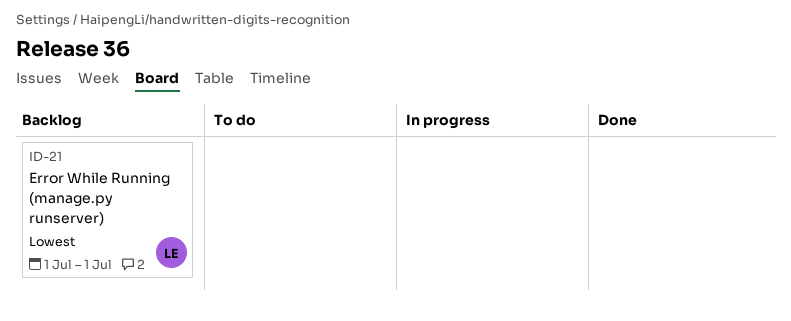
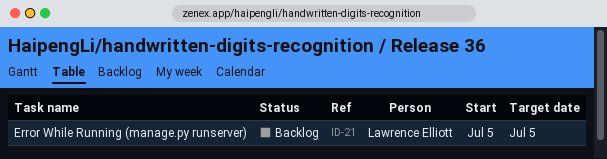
ID-21, start: Jul 1 -> Jul 5
ID-21, due: Jul 1 -> Jul 5

